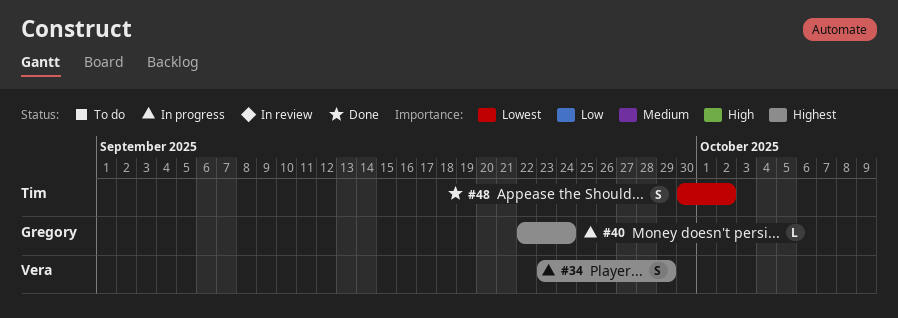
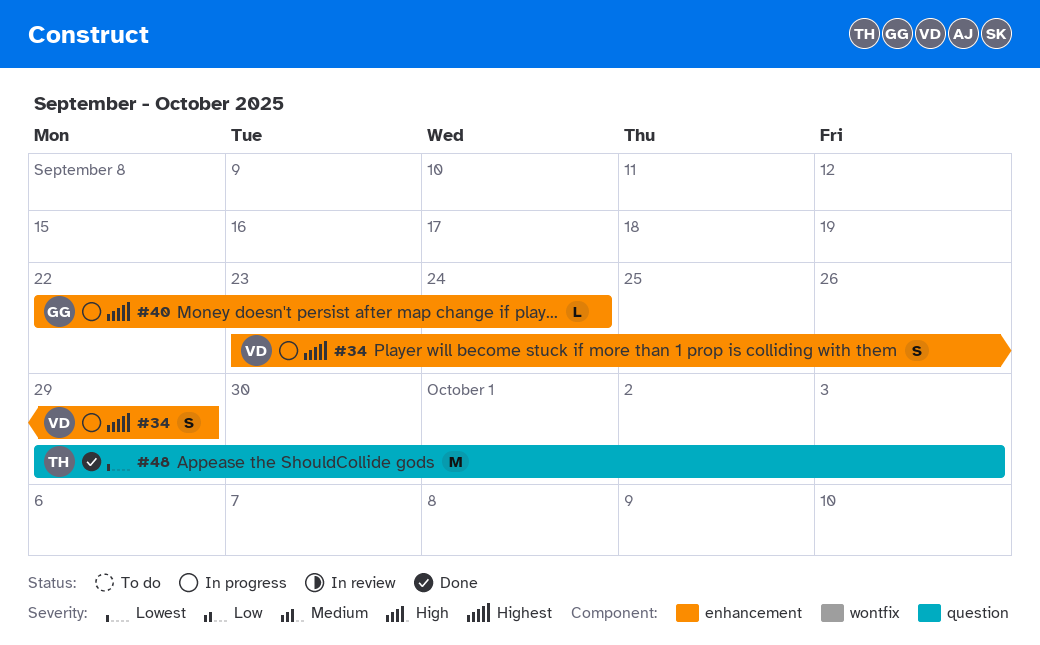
#48, estimate: S -> M
#48, start: Sep 30 -> Sep 29
#48, due: Oct 2 -> Oct 3

